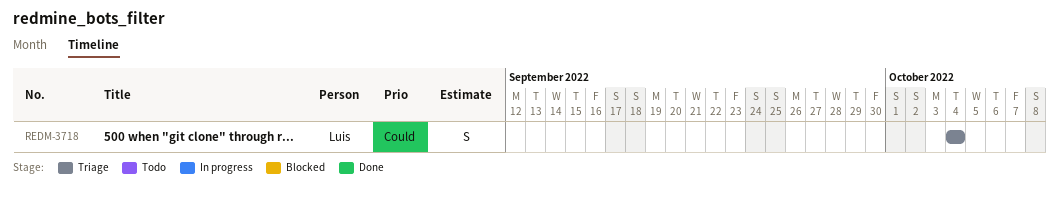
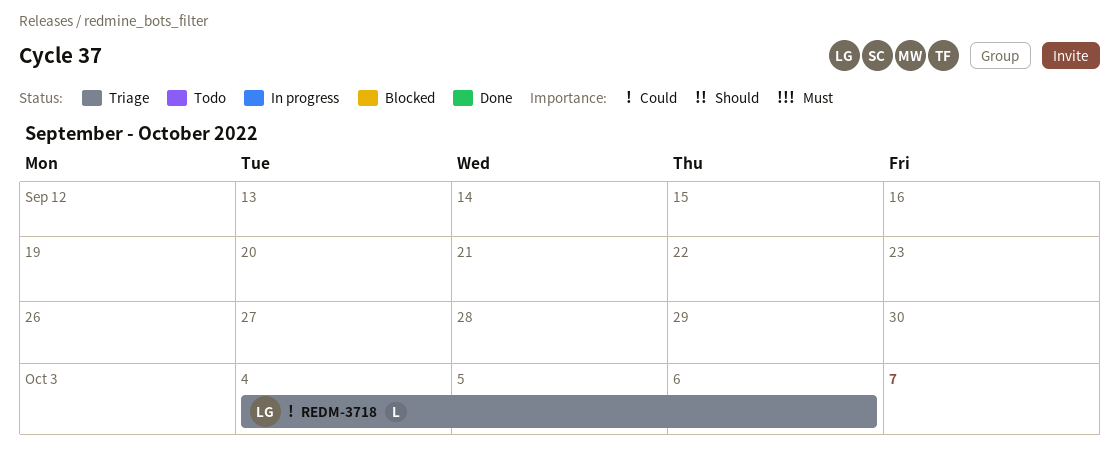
REDM-3718, estimate: S -> L
REDM-3718, due: Oct 4 -> Oct 6

